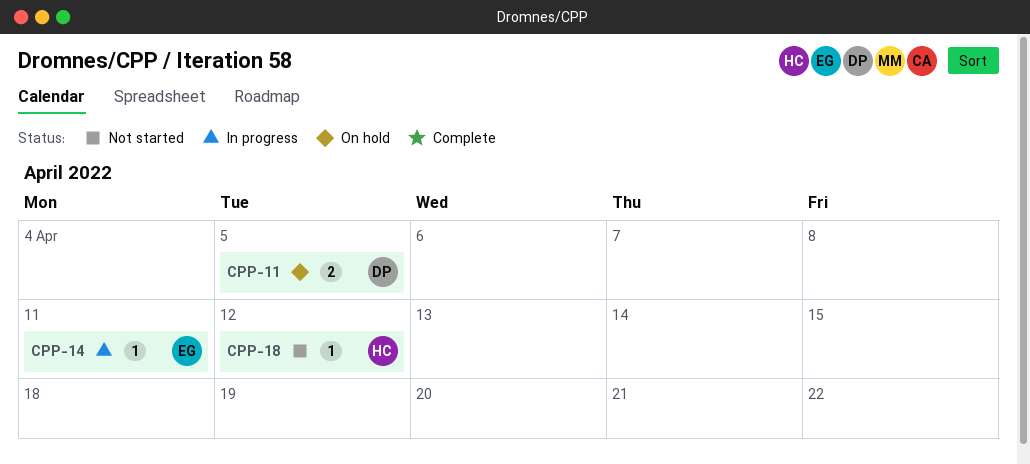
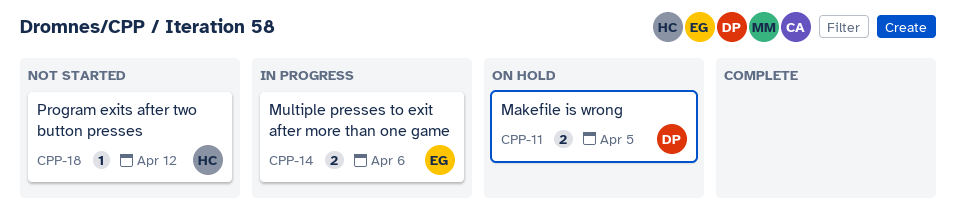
CPP-14, estimate: 1 -> 2
CPP-14, due: Apr 11 -> Apr 6

